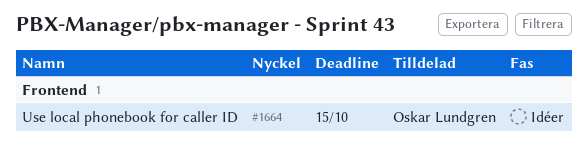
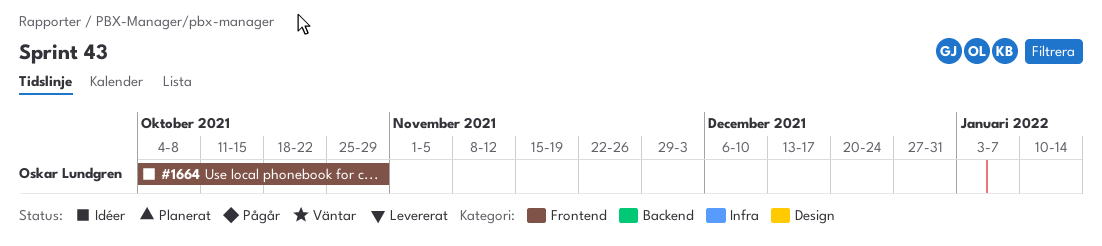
#1664, due: Oct 15 -> Oct 29

